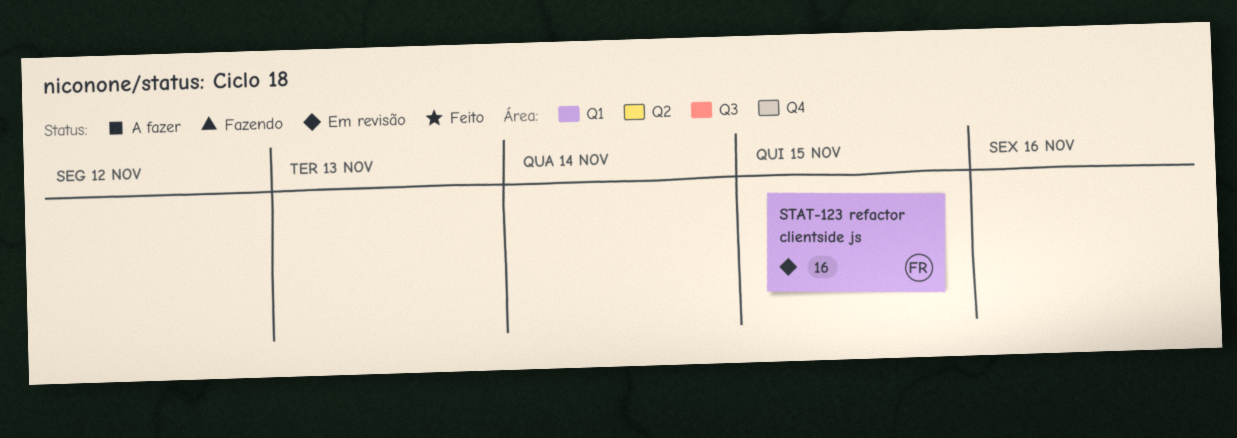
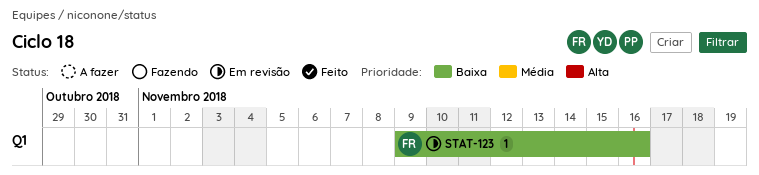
STAT-123, estimate: 16 -> 1
STAT-123, due: Nov 15 -> Nov 16

